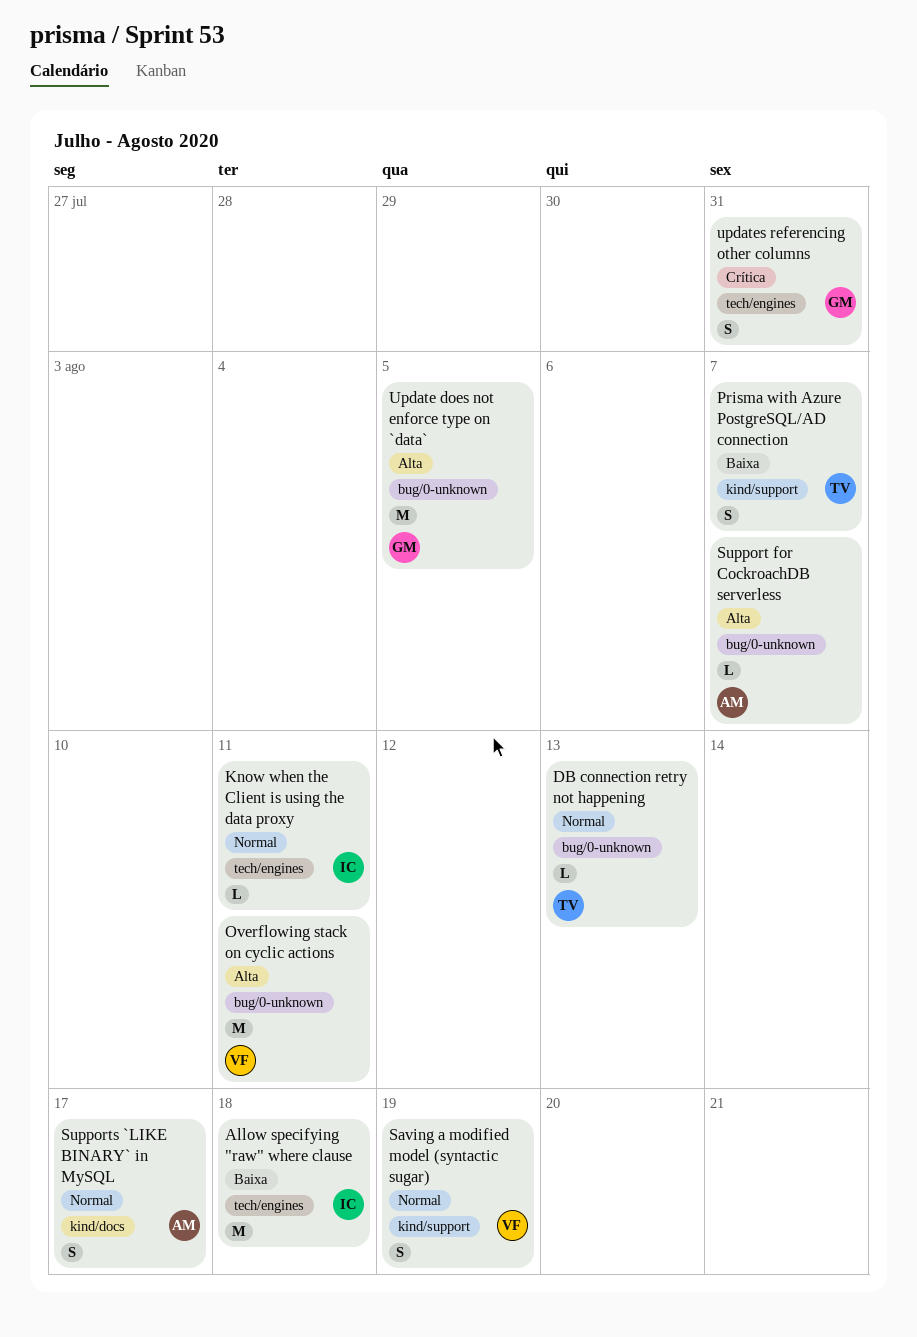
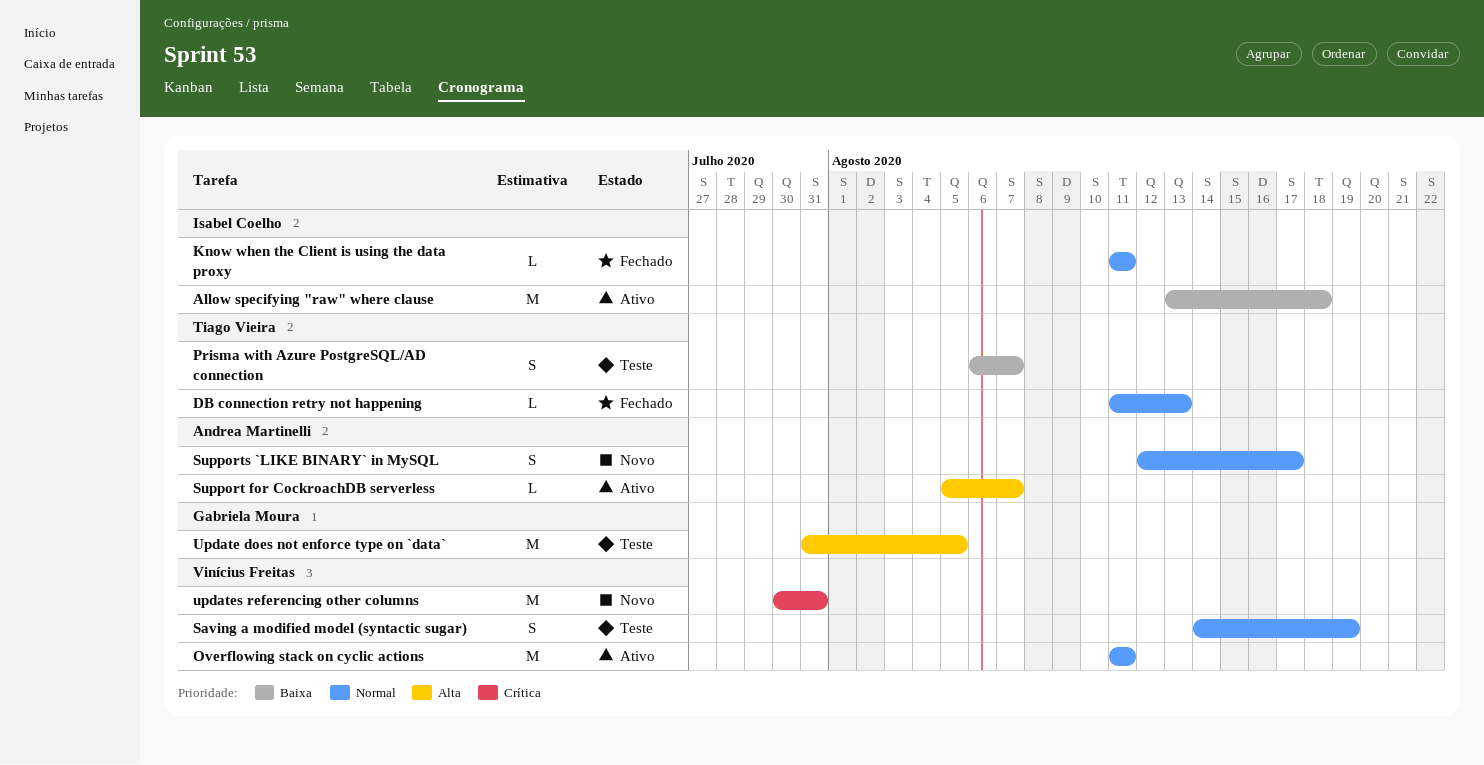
Overflowing stack on cyclic actions, priority: Alta -> Normal
updates referencing other columns, owner: Gabriela Moura -> Vinícius Freitas
updates referencing other columns, estimate: S -> M

